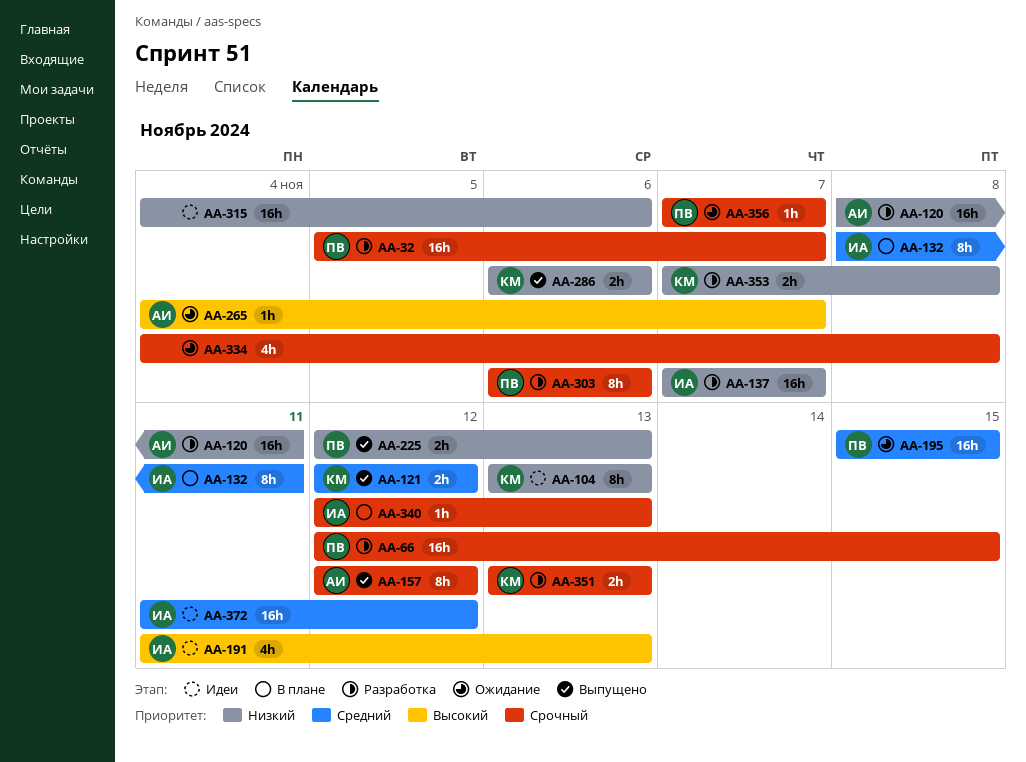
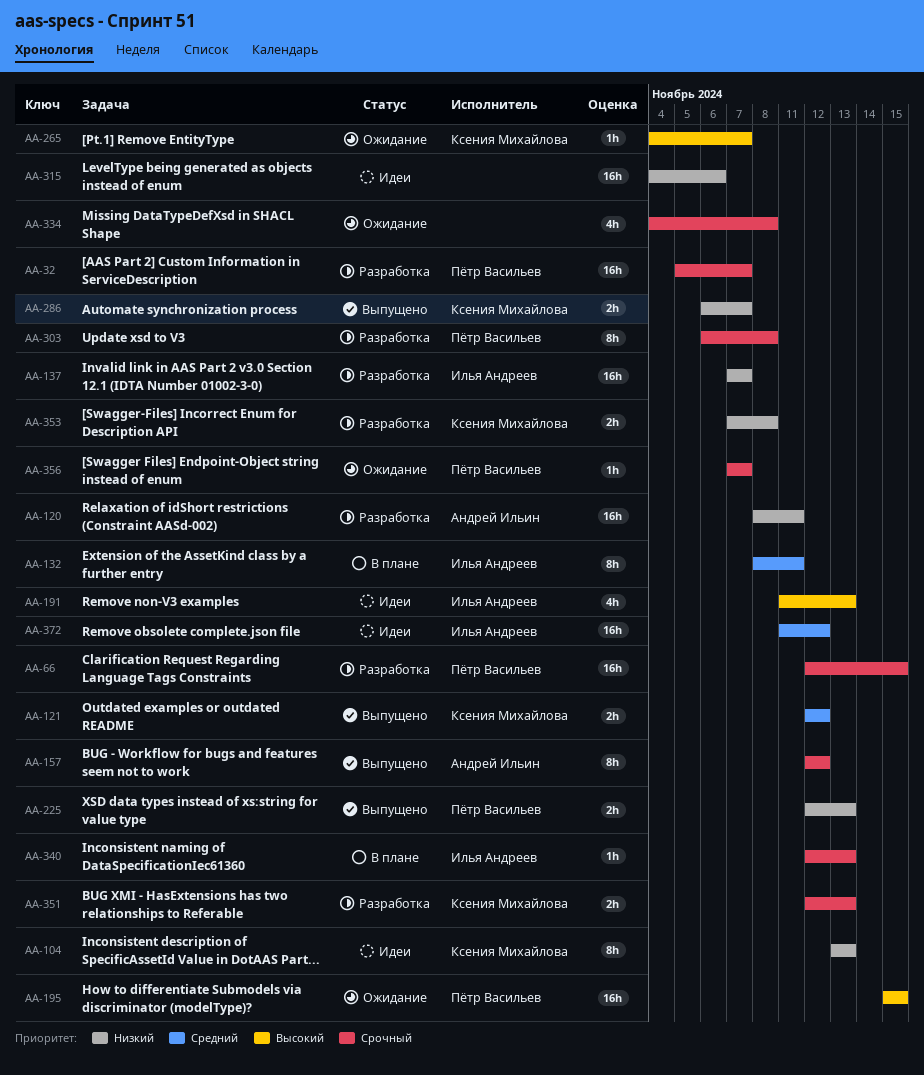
AA-195, priority: Средний -> Высокий
AA-265, owner: Андрей Ильин -> Ксения Михайлова
AA-286, due: Nov 6 -> Nov 7
AA-303, due: Nov 6 -> Nov 8
AA-351, start: Nov 13 -> Nov 12

